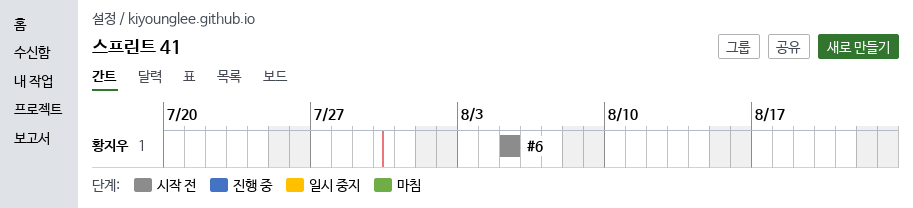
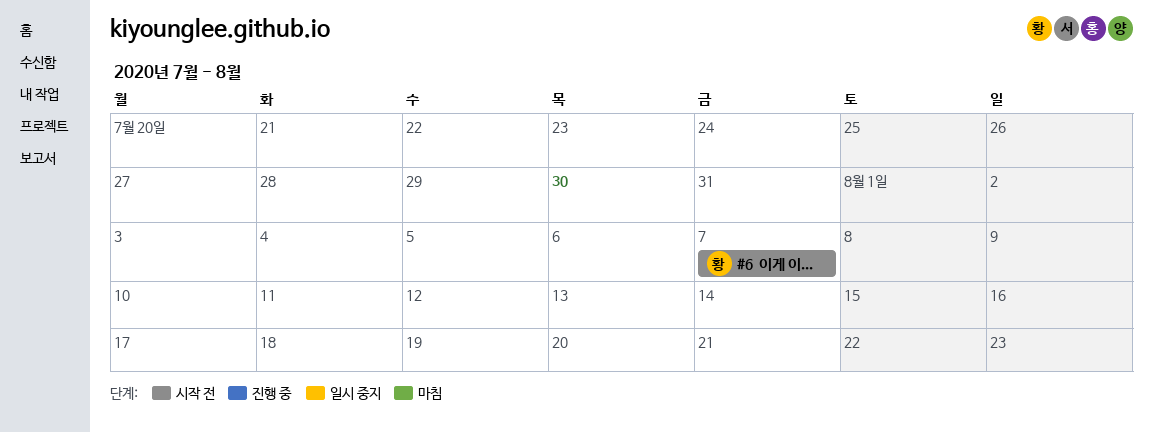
#6, start: Aug 5 -> Aug 7
#6, due: Aug 5 -> Aug 7

